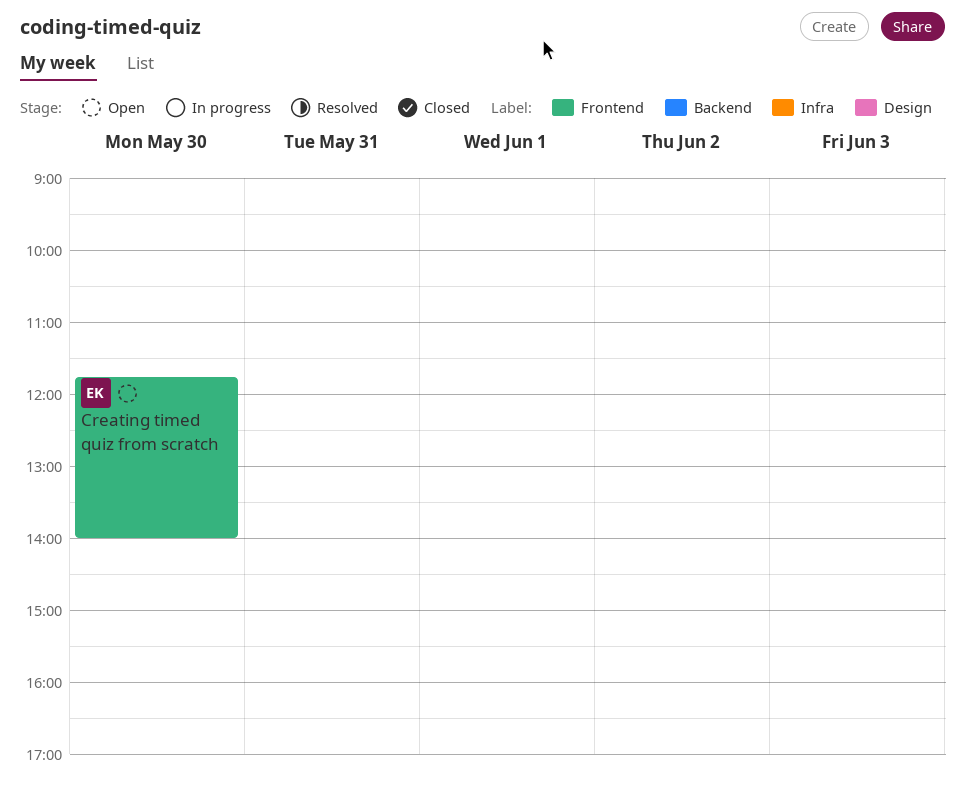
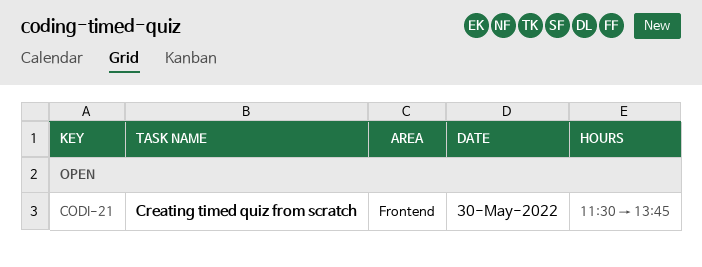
Creating timed quiz from scratch, begins: 11:45 -> 11:30
Creating timed quiz from scratch, ends: 14:00 -> 13:45

